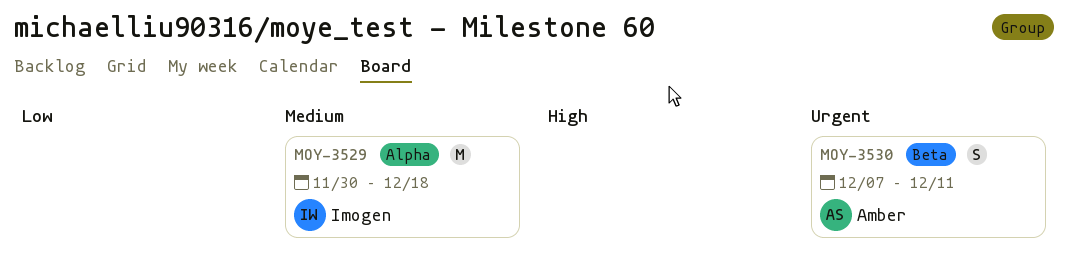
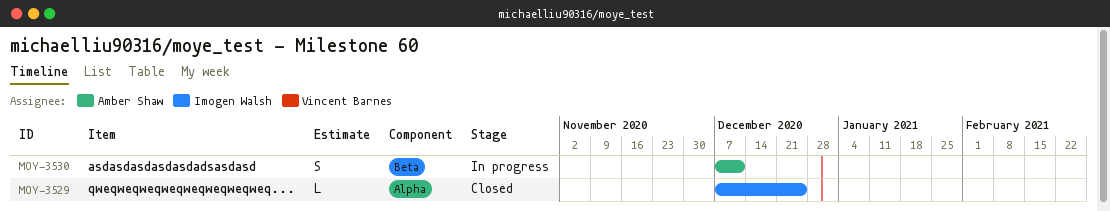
MOY-3529, estimate: M -> L
MOY-3529, start: Nov 30 -> Dec 7
MOY-3529, due: Dec 18 -> Dec 25

